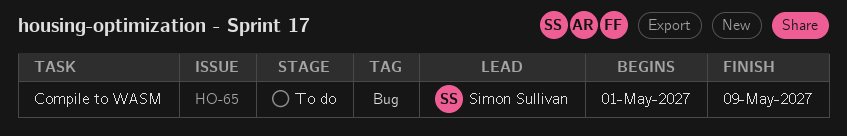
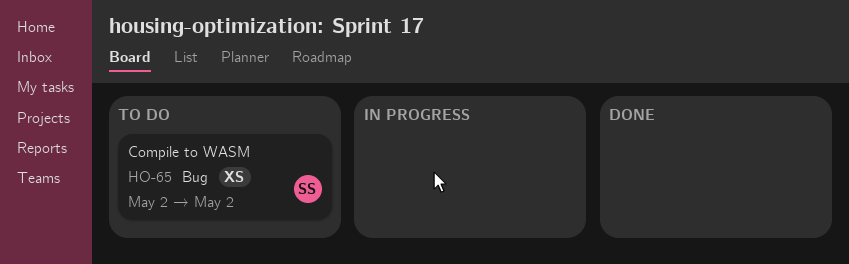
HO-65, start: May 1 -> May 2
HO-65, due: May 9 -> May 2

